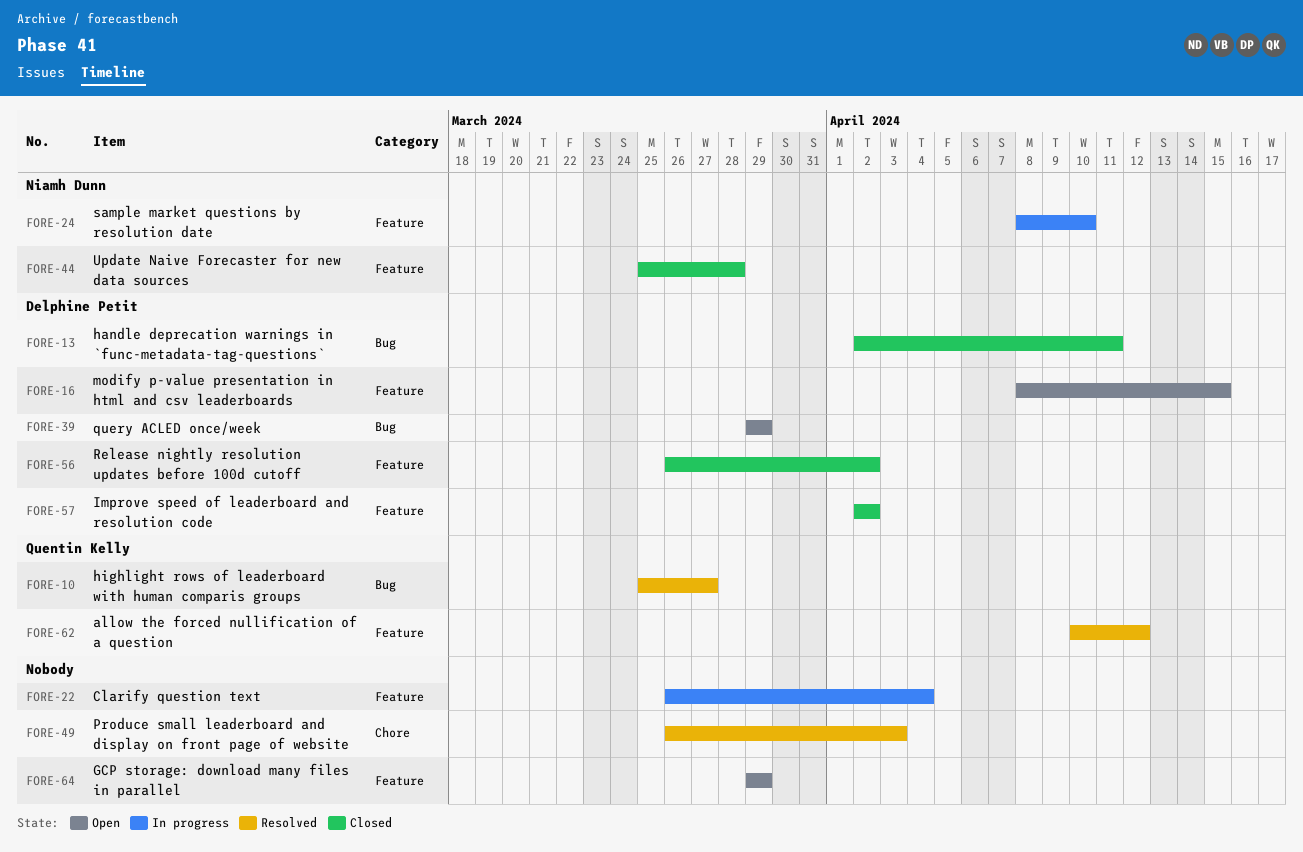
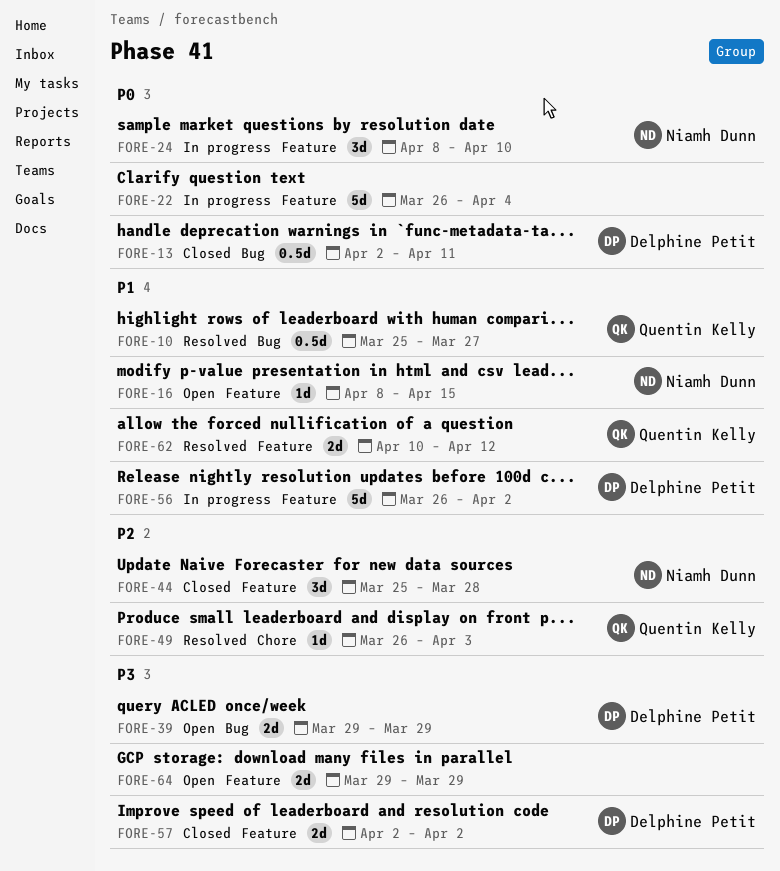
FORE-16, owner: Delphine Petit -> Niamh Dunn
FORE-49, owner: none -> Quentin Kelly
FORE-56, status: Closed -> In progress

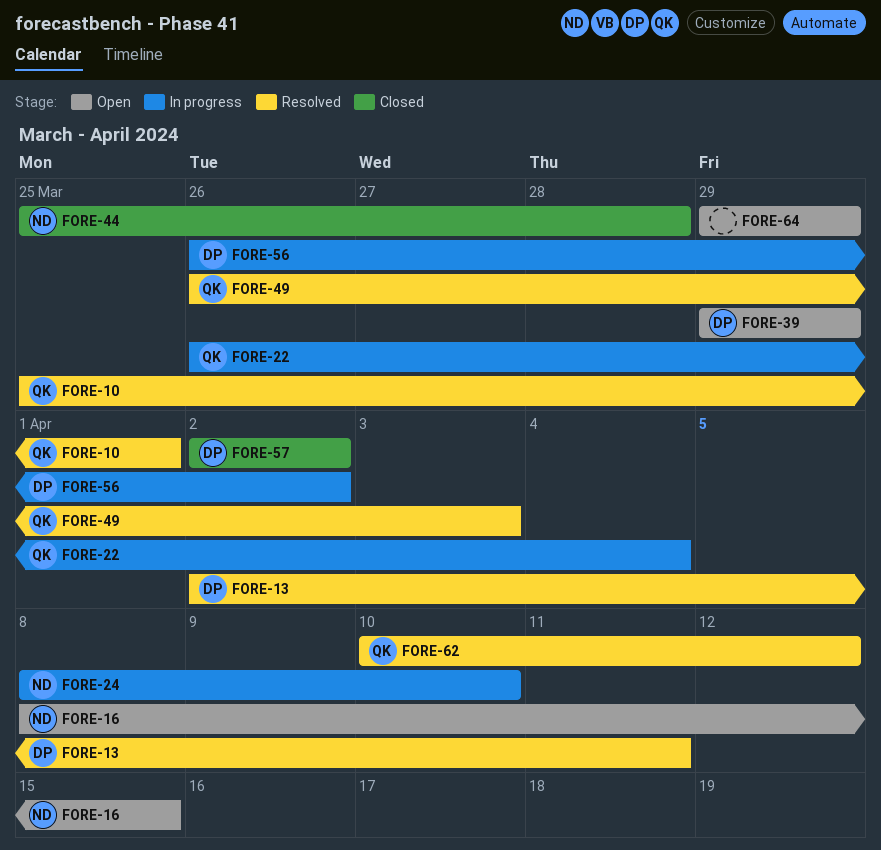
FORE-10, due: Mar 27 -> Apr 1
FORE-13, status: Closed -> Resolved
FORE-22, owner: none -> Quentin Kelly

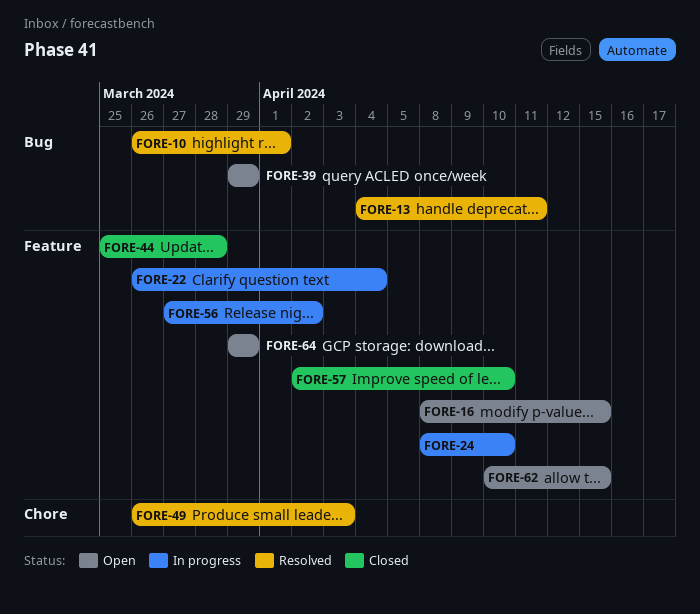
FORE-10, start: Mar 25 -> Mar 26
FORE-13, start: Apr 2 -> Apr 4
FORE-56, start: Mar 26 -> Mar 27
FORE-57, due: Apr 2 -> Apr 10
FORE-62, status: Resolved -> Open
FORE-62, due: Apr 12 -> Apr 15

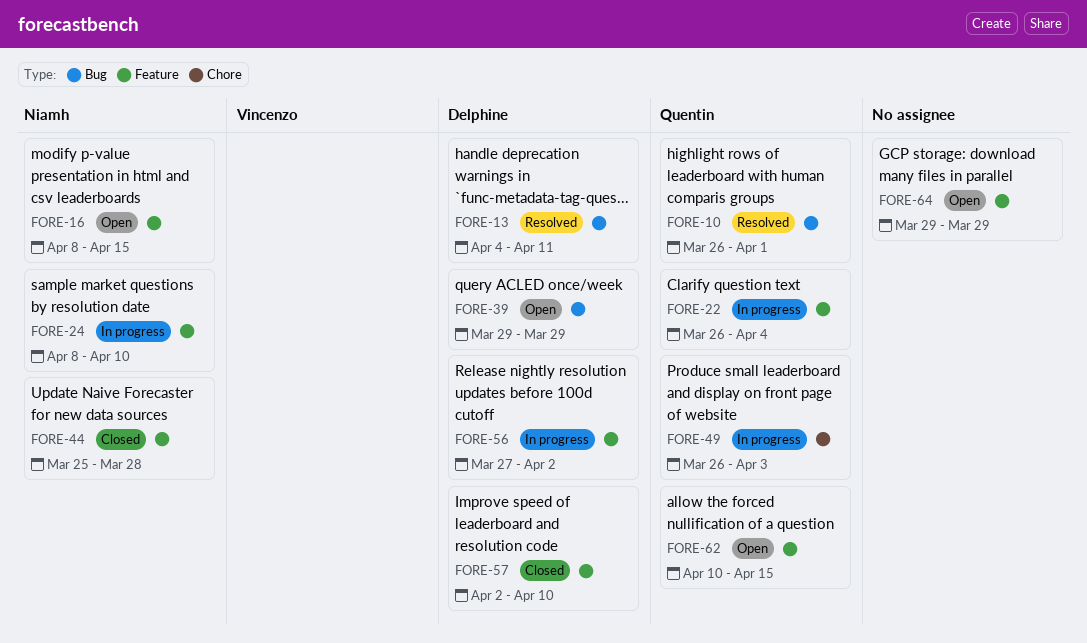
FORE-49, status: Resolved -> In progress

